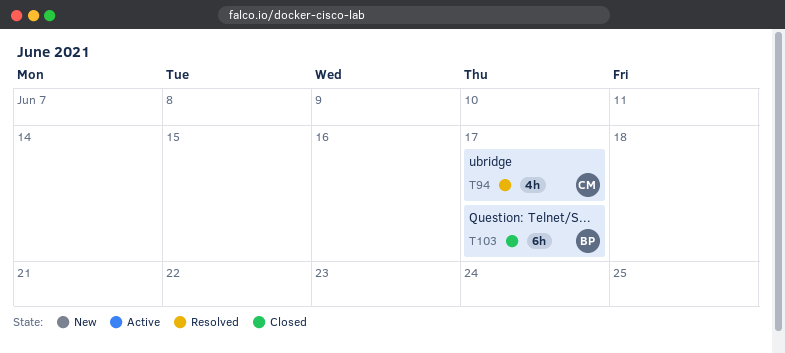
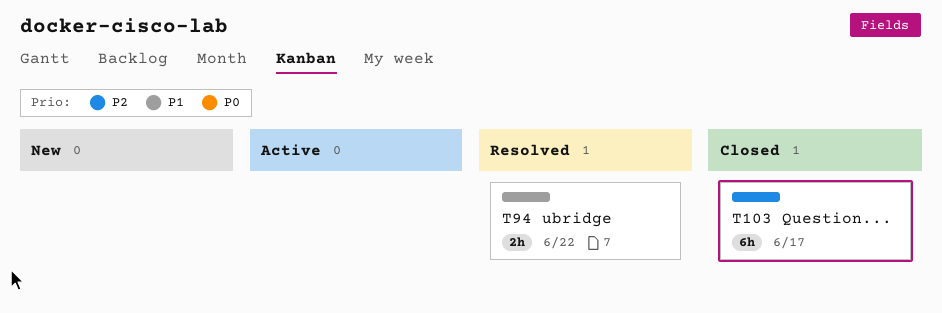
T94, estimate: 4h -> 2h
T94, due: Jun 17 -> Jun 22

